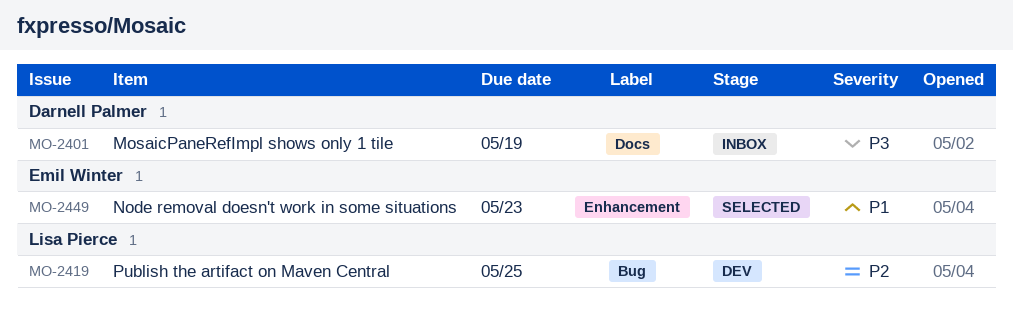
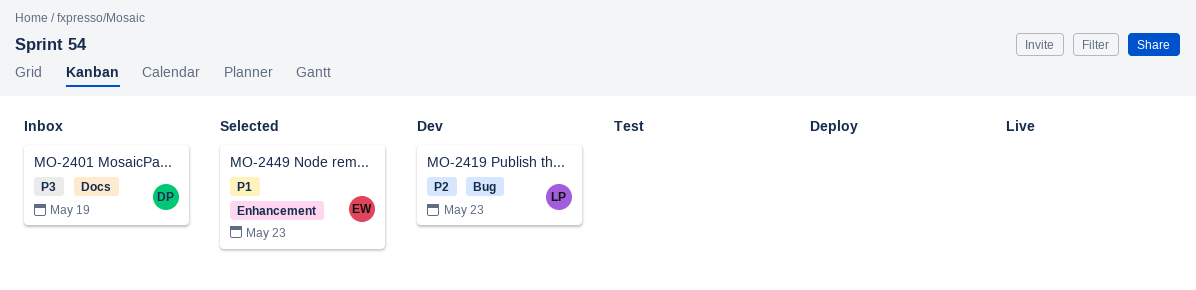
MO-2419, due: May 25 -> May 23

